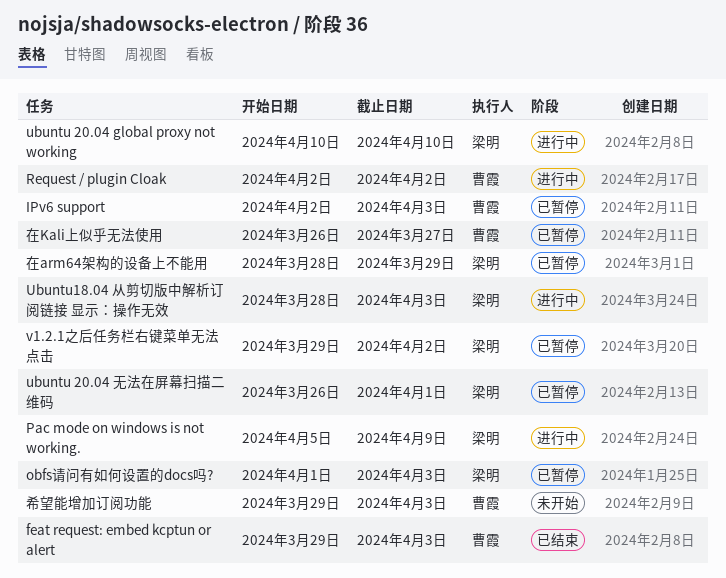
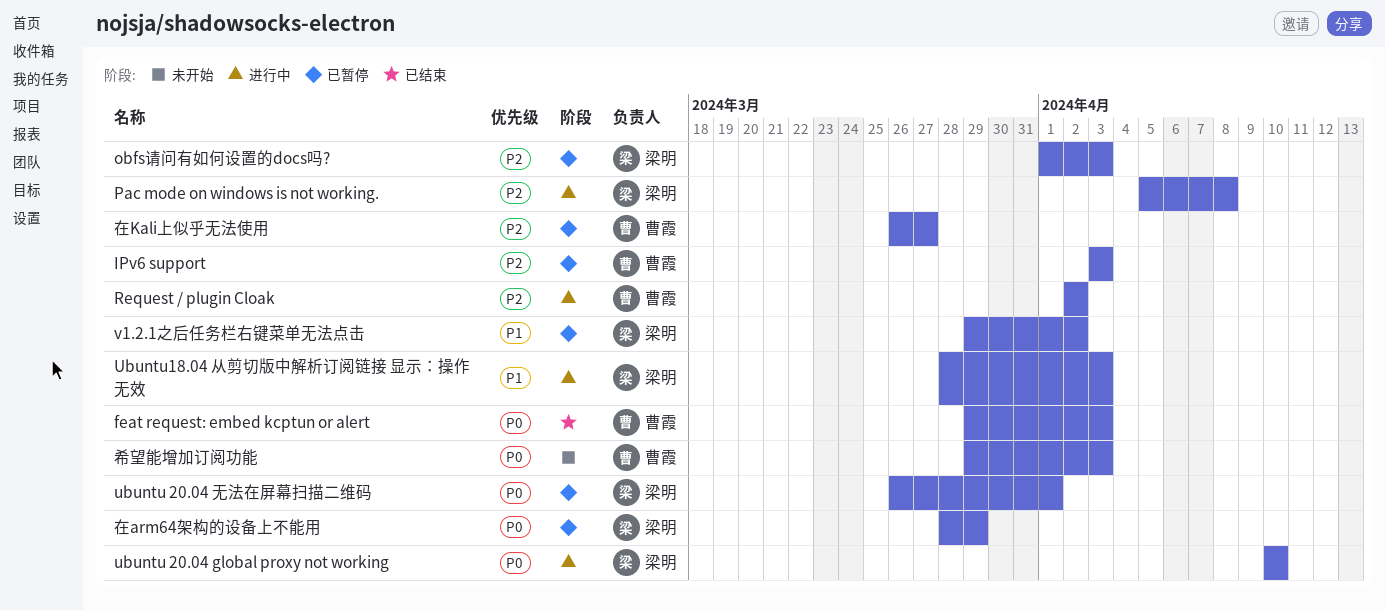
IPv6 support, start: Apr 2 -> Apr 3
Pac mode on windows is not working., due: Apr 9 -> Apr 8

